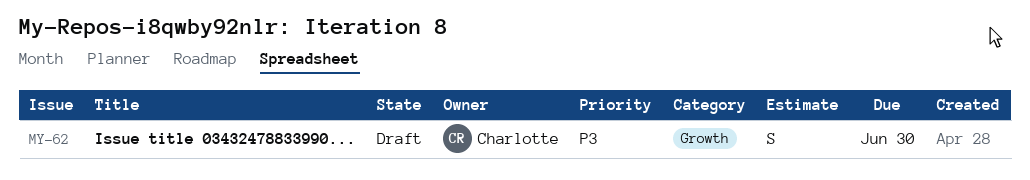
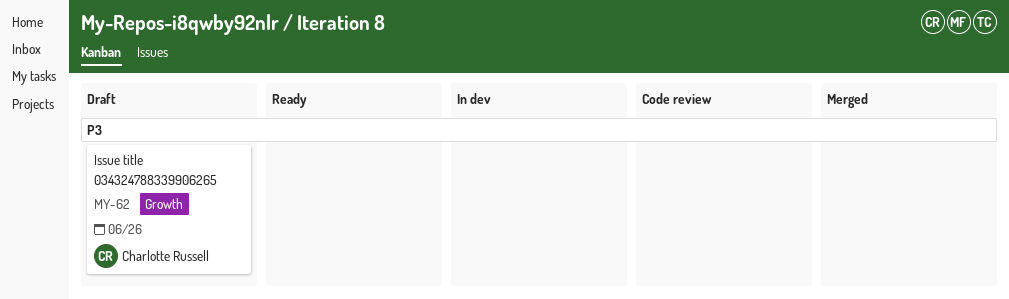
MY-62, due: Jun 30 -> Jun 26

